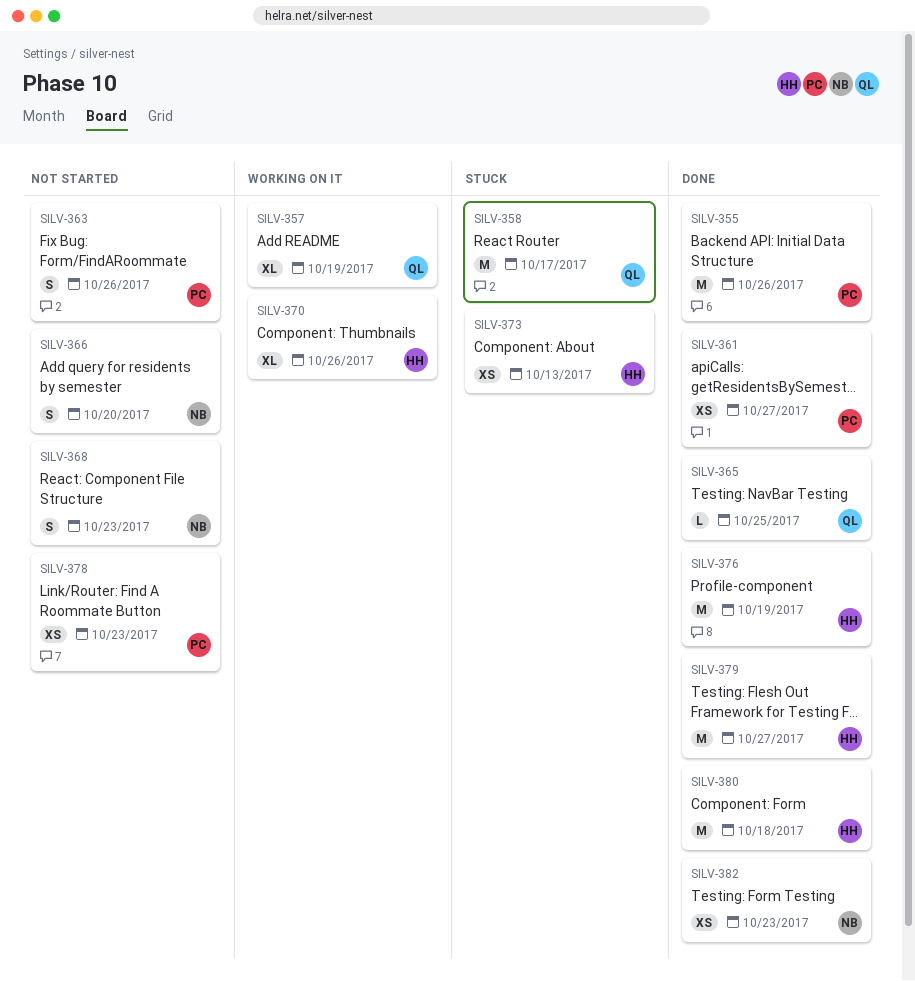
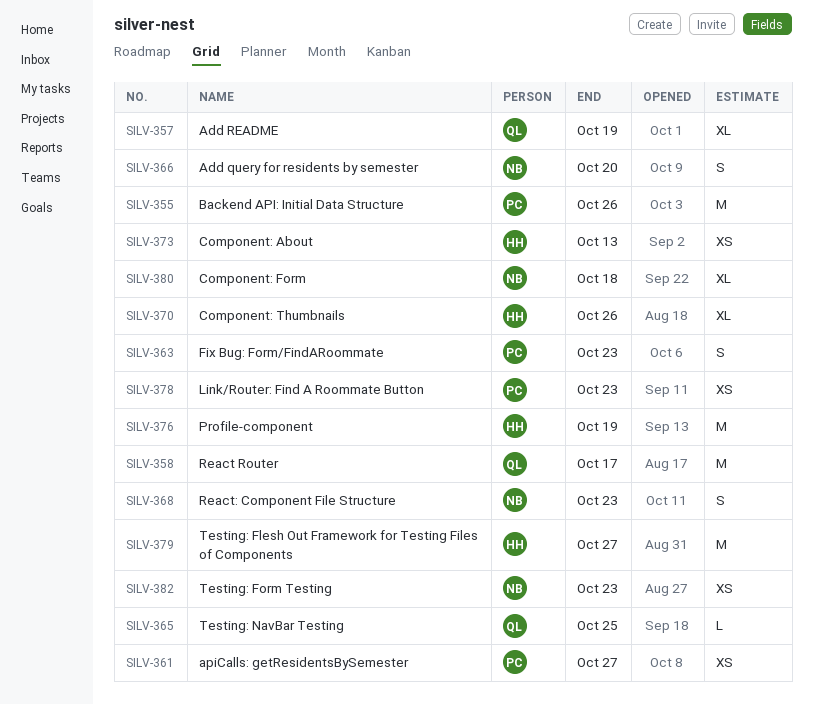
SILV-363, due: Oct 26 -> Oct 23
SILV-380, owner: HH -> NB
SILV-380, estimate: M -> XL

